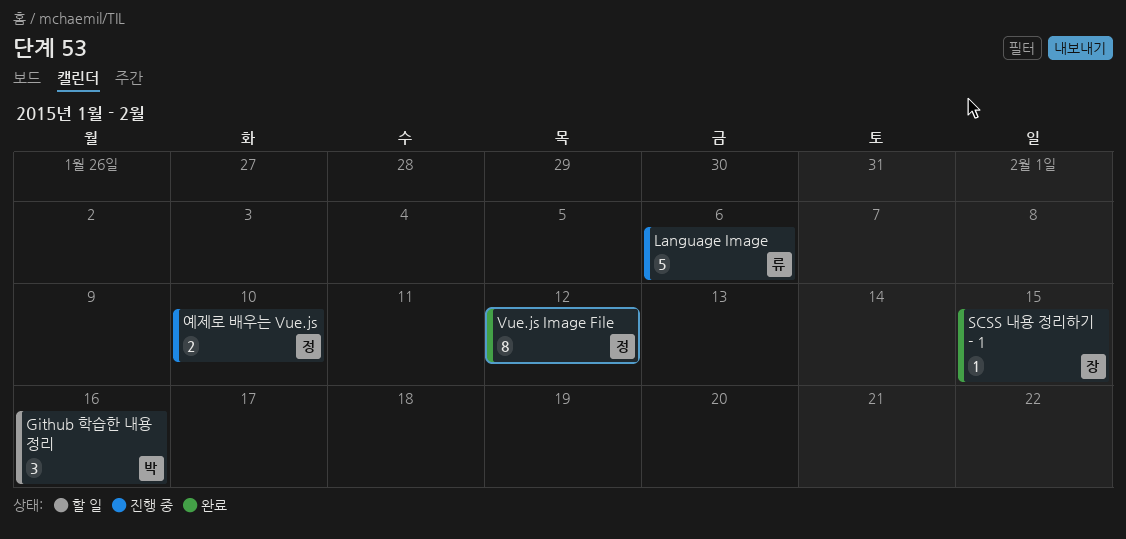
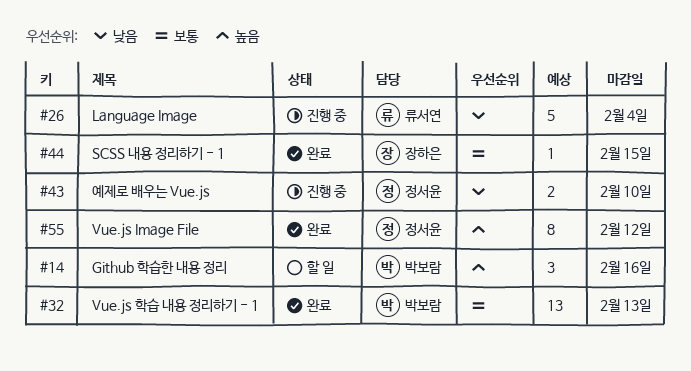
Language Image, due: Feb 6 -> Feb 4
Vue.js 학습 내용 정리하기 - 1: none -> present

